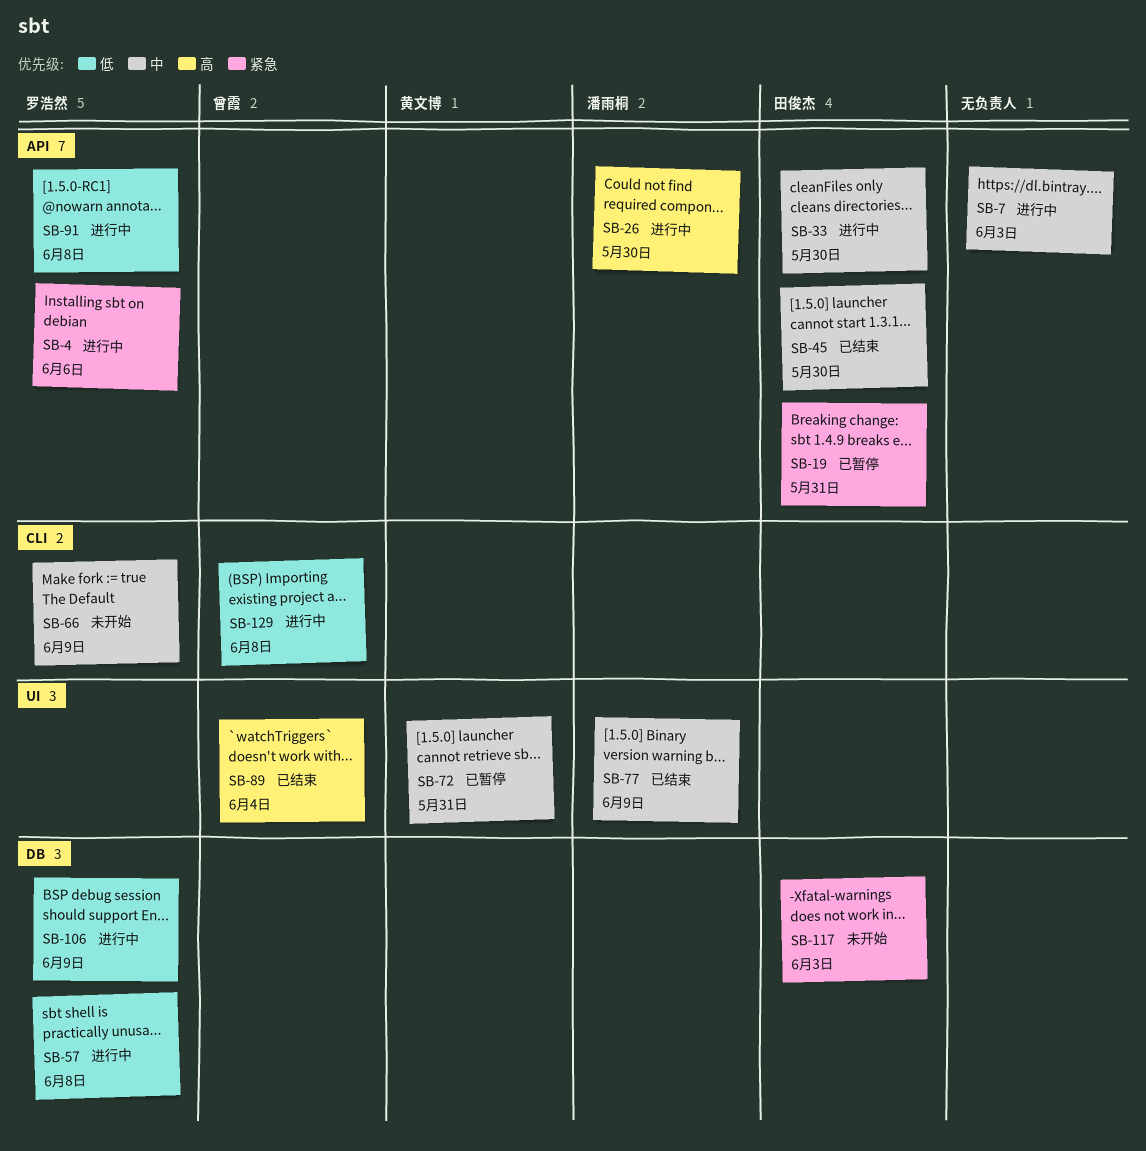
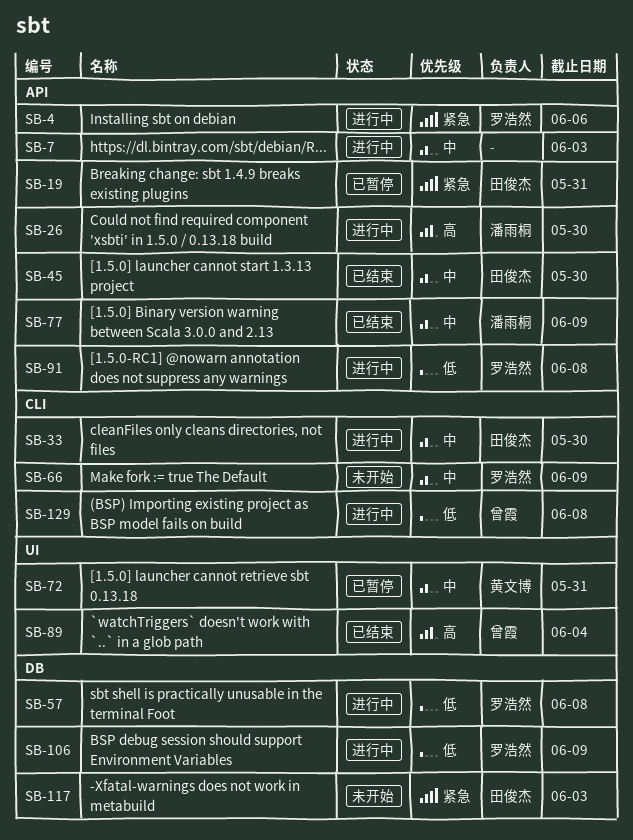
SB-33, label: API -> CLI
SB-77, label: UI -> API

